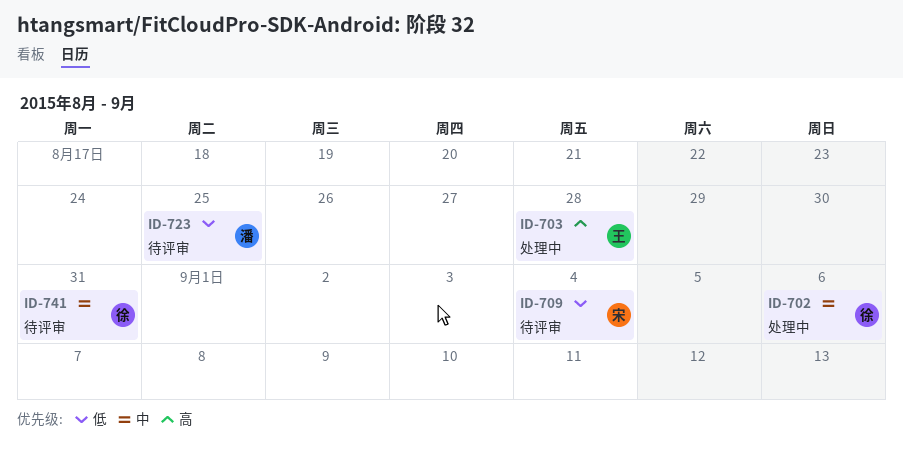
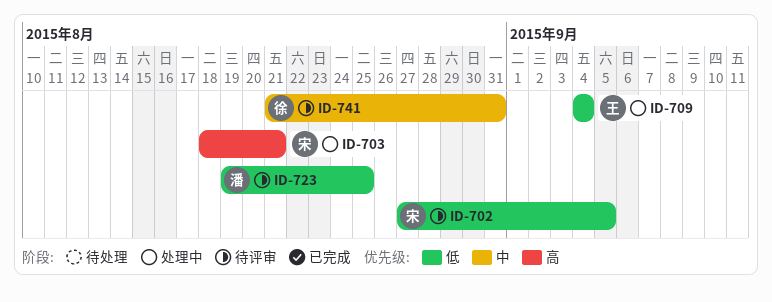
ID-702, status: 处理中 -> 待评审
ID-702, owner: 徐 -> 宋
ID-702, priority: 中 -> 低
ID-702, due: Sep 6 -> Sep 5
ID-703, owner: 王 -> 宋
ID-703, due: Aug 28 -> Aug 21
ID-709, status: 待评审 -> 处理中
ID-709, owner: 宋 -> 王

